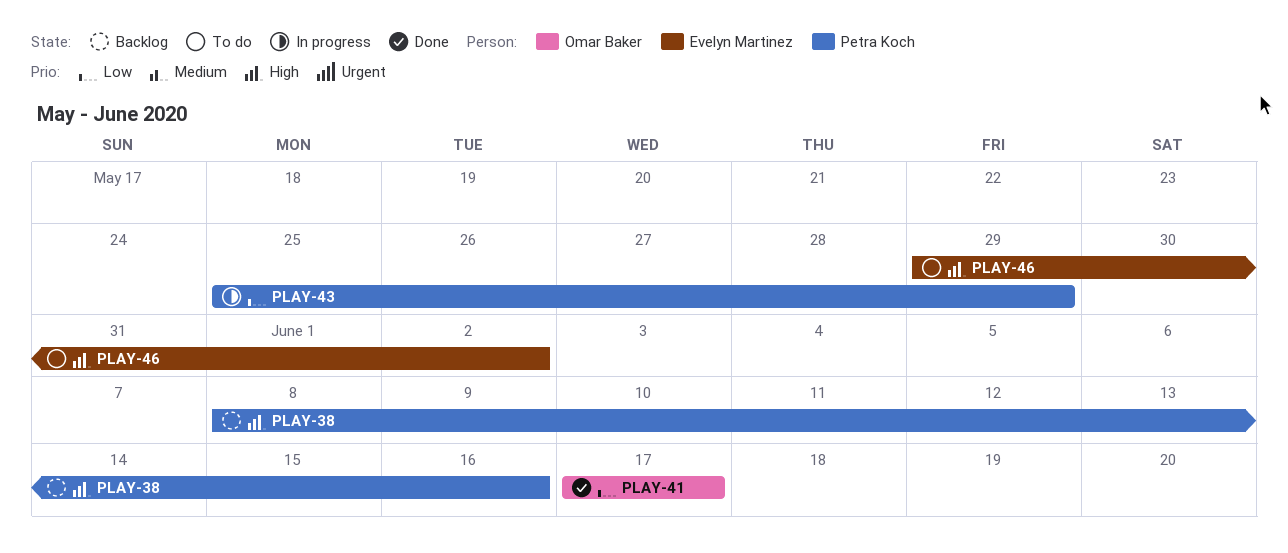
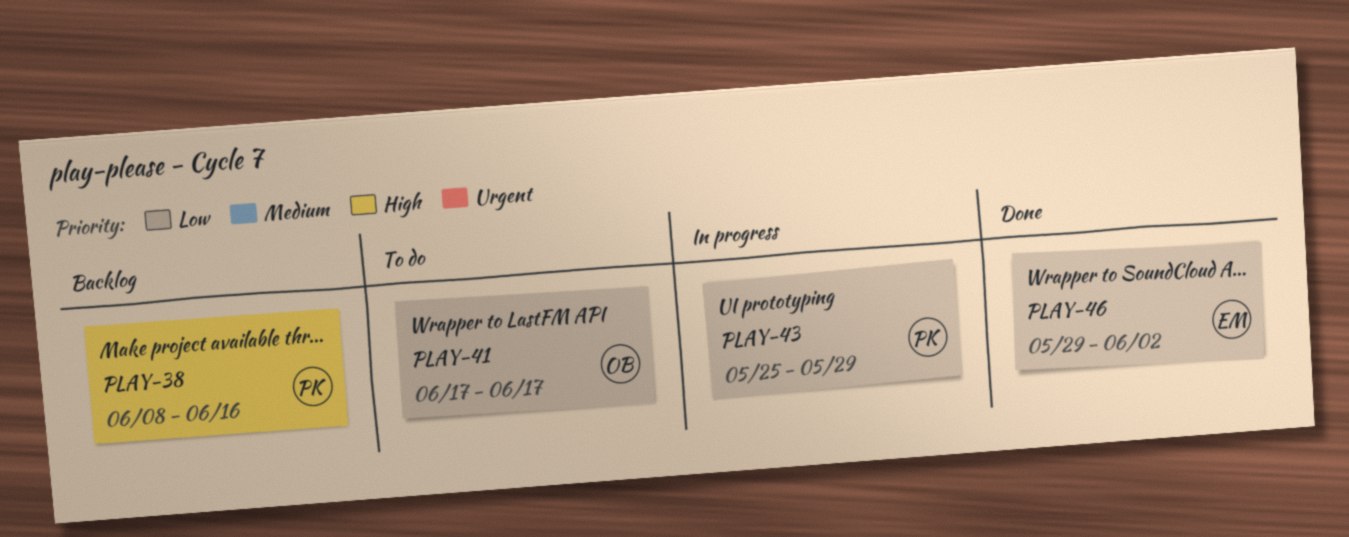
PLAY-41, status: Done -> To do
PLAY-46, status: To do -> Done
PLAY-46, priority: High -> Low

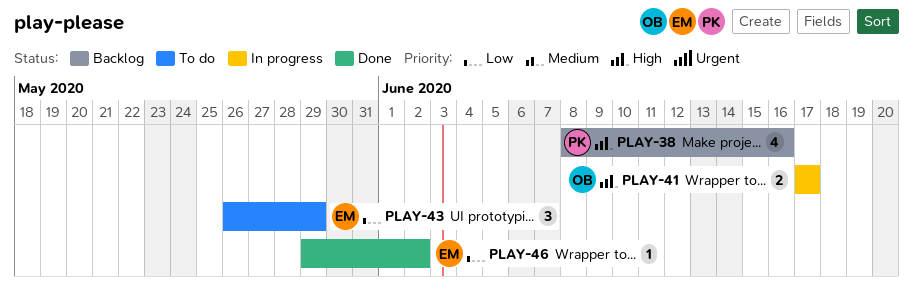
PLAY-41, status: To do -> In progress
PLAY-41, priority: Low -> High
PLAY-43, status: In progress -> To do
PLAY-43, owner: PK -> EM
PLAY-43, start: May 25 -> May 26

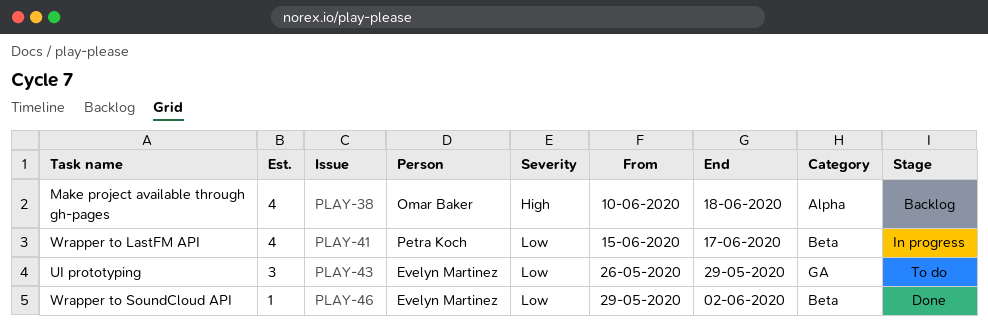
PLAY-38, owner: Petra Koch -> Omar Baker
PLAY-38, start: Jun 8 -> Jun 10
PLAY-38, due: Jun 16 -> Jun 18
PLAY-41, owner: Omar Baker -> Petra Koch
PLAY-41, priority: High -> Low
PLAY-41, estimate: 2 -> 4
PLAY-41, start: Jun 17 -> Jun 15

